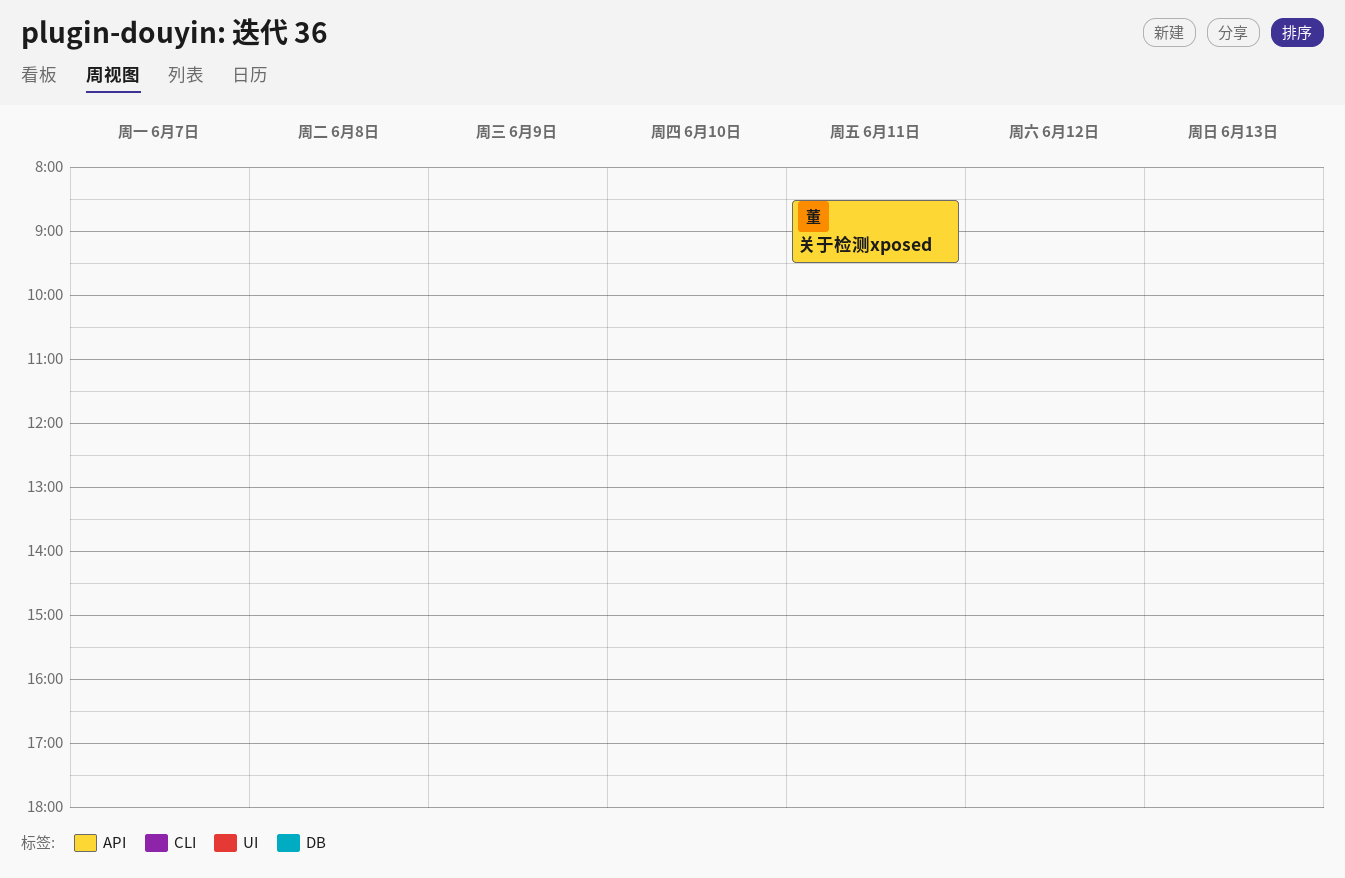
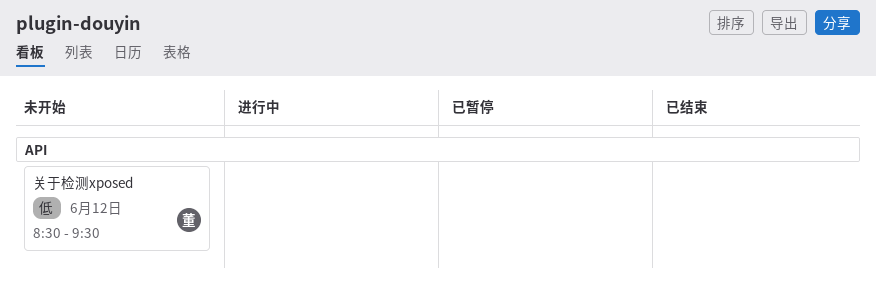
关于检测xposed, day: Jun 11 -> Jun 12

